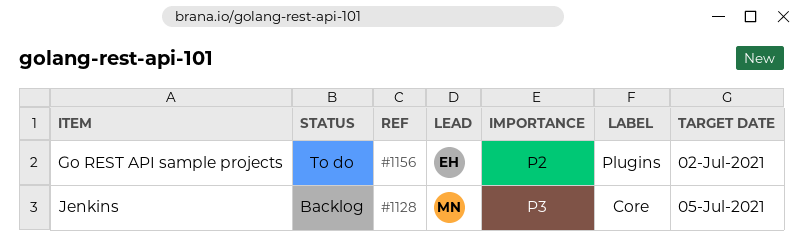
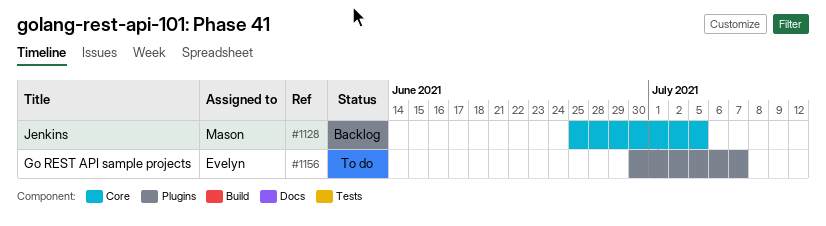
#1156, due: Jul 2 -> Jul 7

